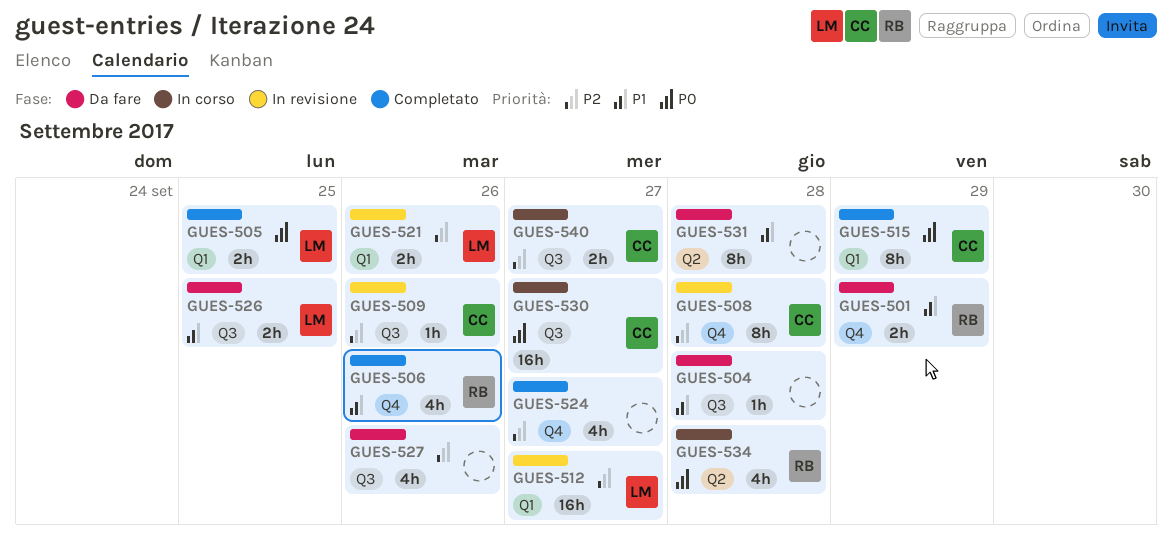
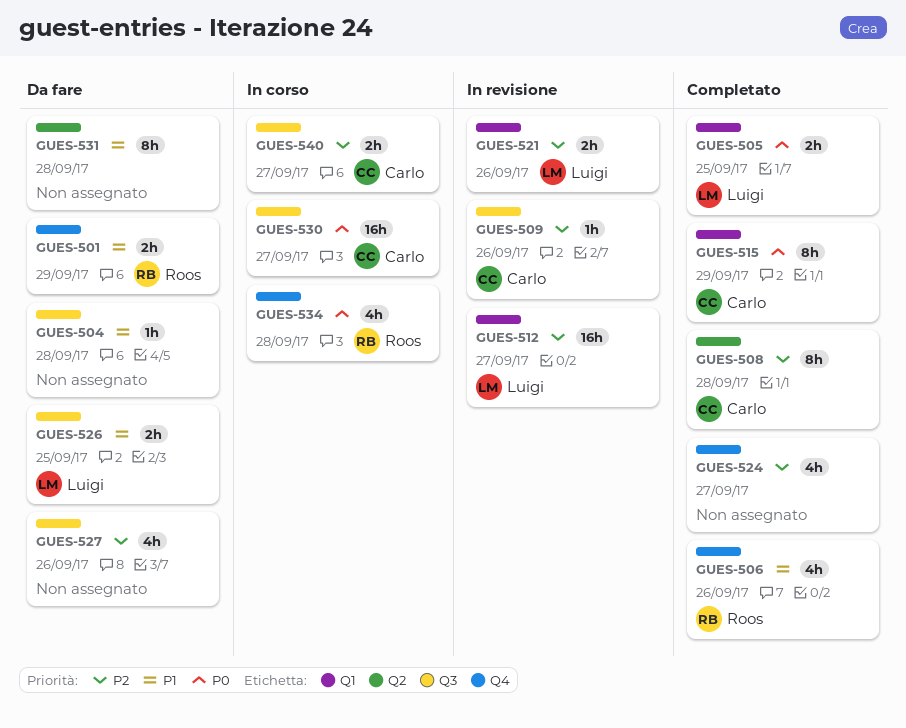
GUES-508, status: In revisione -> Completato
GUES-508, label: Q4 -> Q2
GUES-534, label: Q2 -> Q4

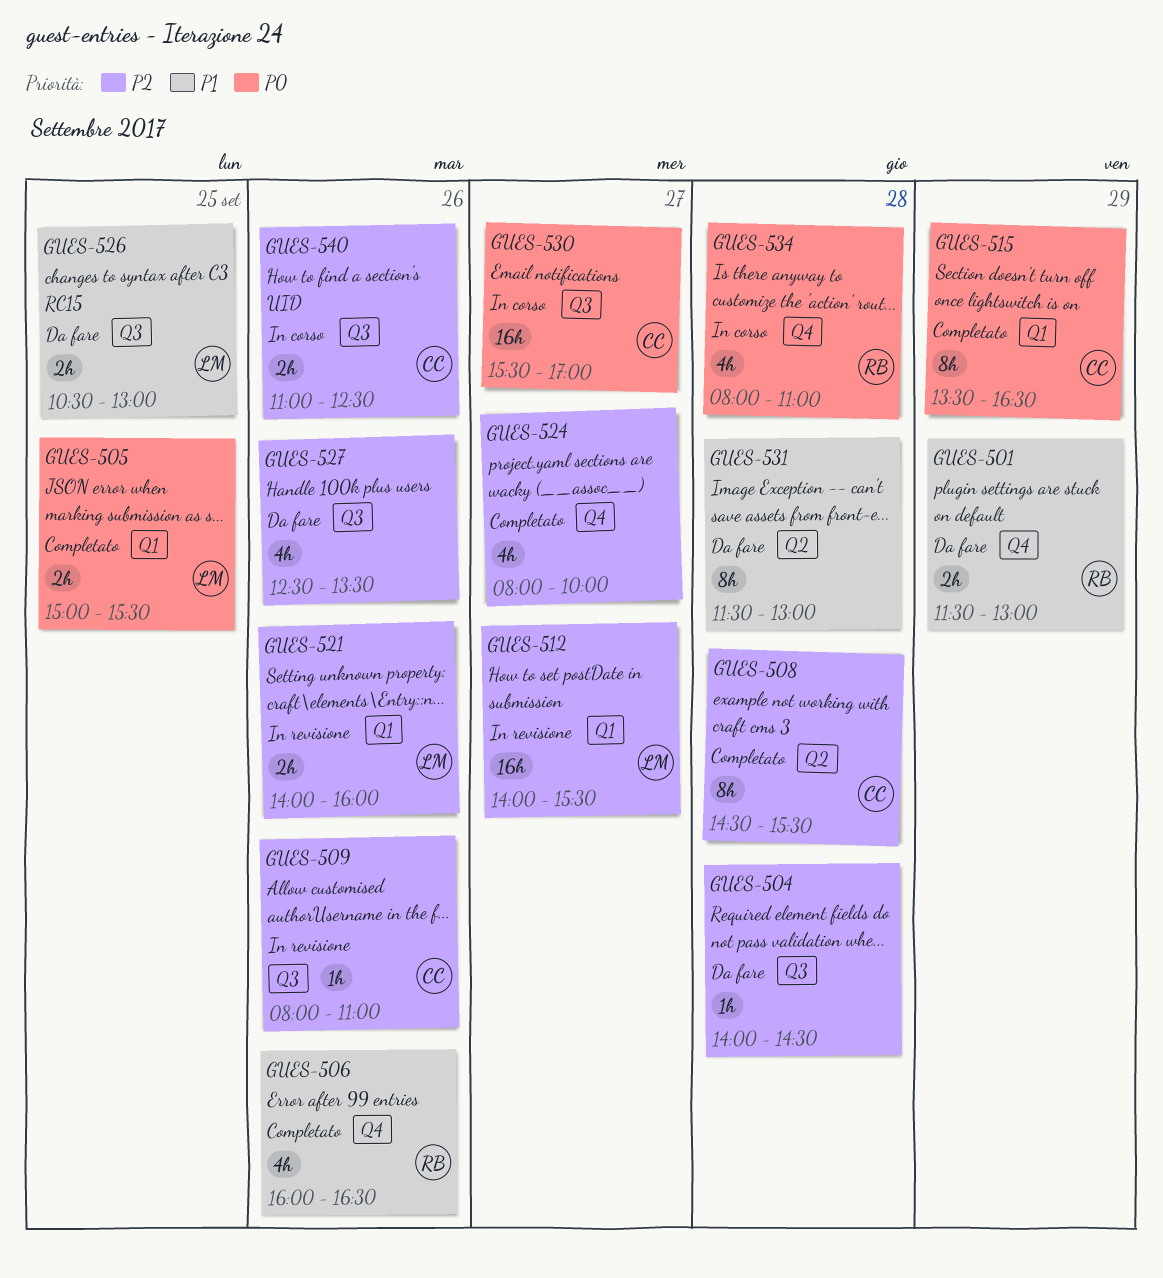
GUES-504, priority: P1 -> P2
GUES-540, day: Sep 27 -> Sep 26

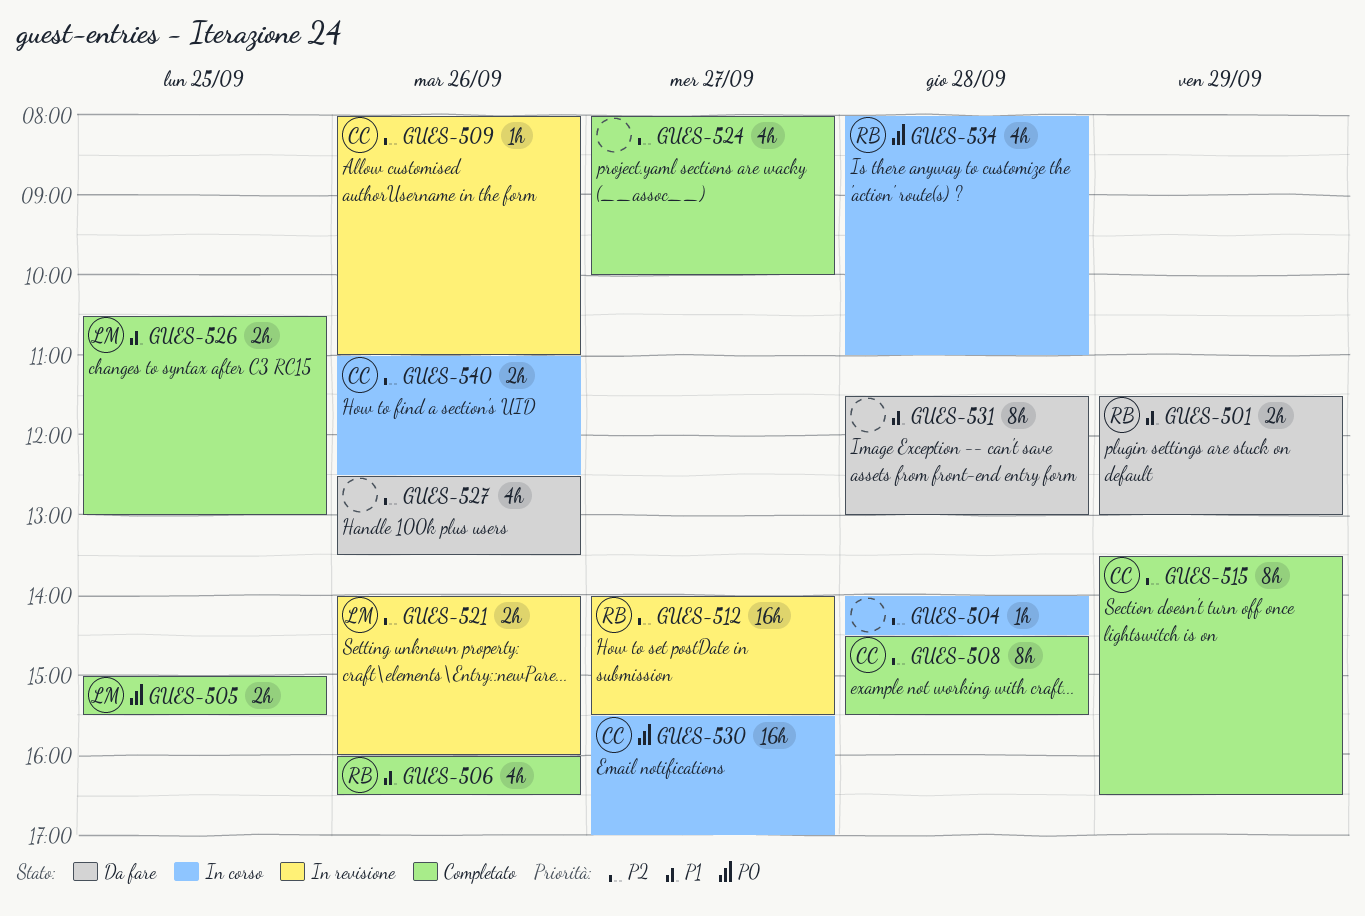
GUES-504, status: Da fare -> In corso
GUES-512, owner: LM -> RB
GUES-515, priority: P0 -> P2
GUES-526, status: Da fare -> Completato

